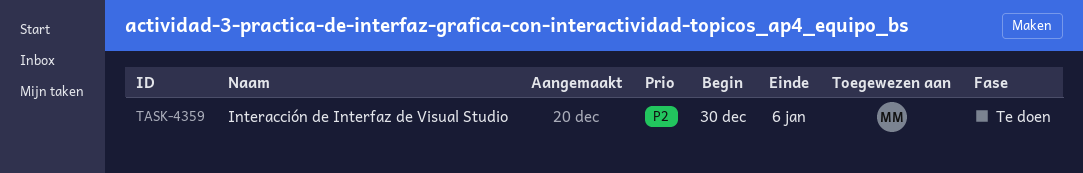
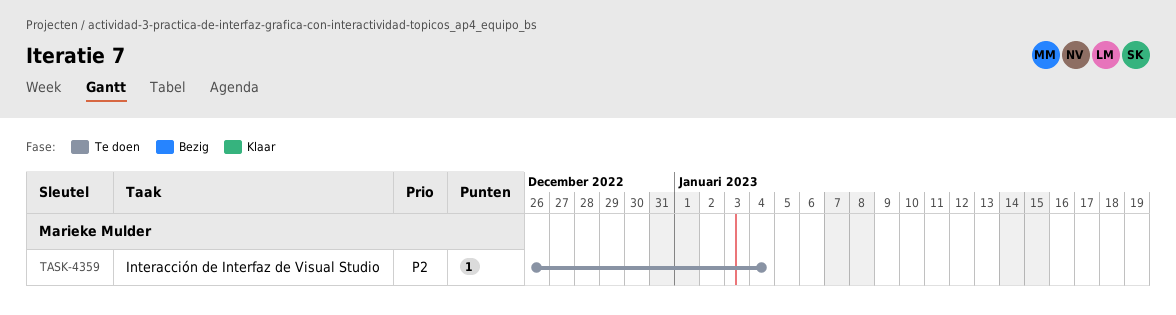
TASK-4359, start: Dec 30 -> Dec 26
TASK-4359, due: Jan 6 -> Jan 4

